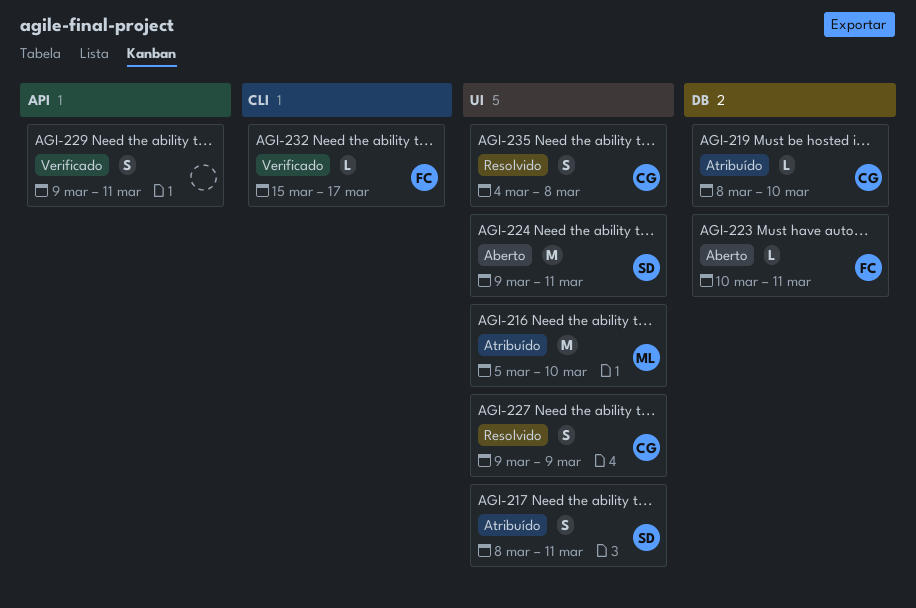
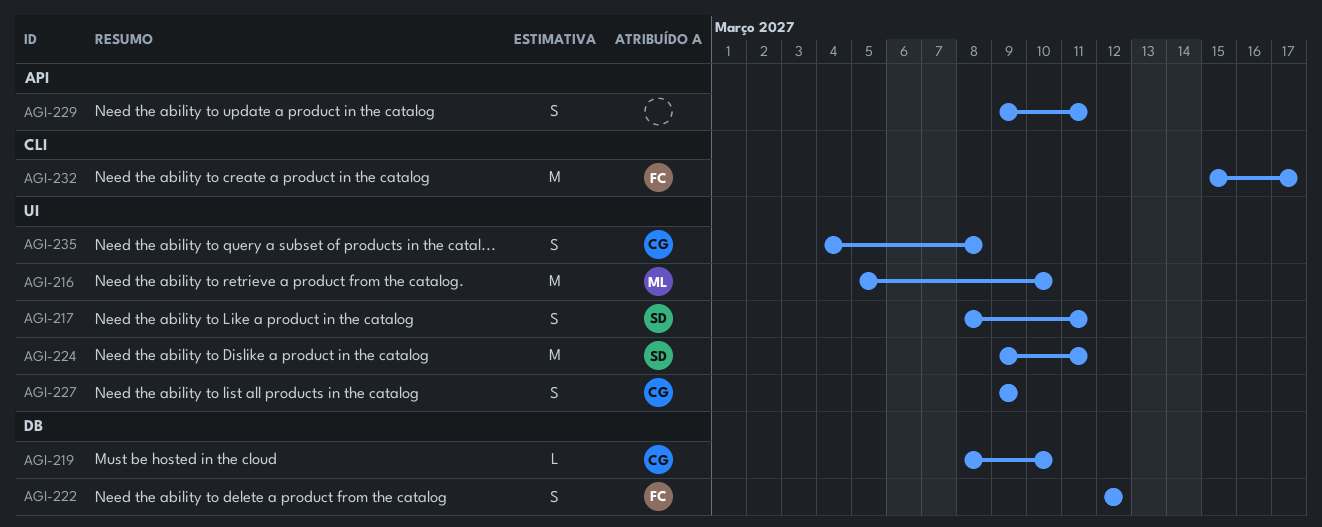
AGI-222: none -> present
AGI-223: present -> none
AGI-232, estimate: L -> M

